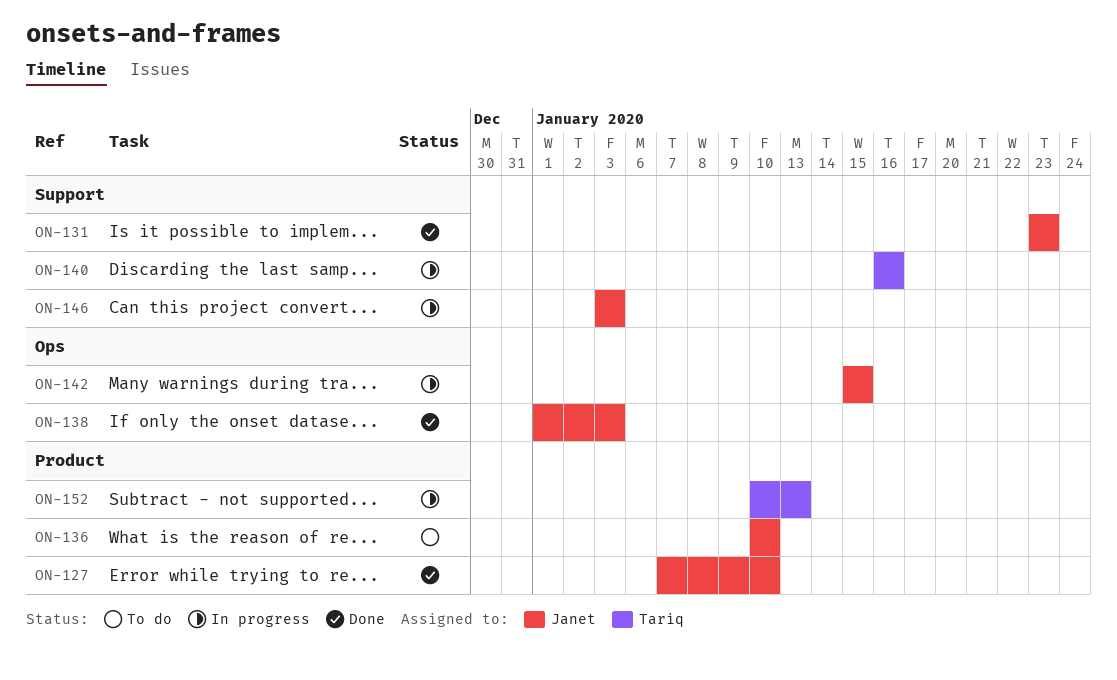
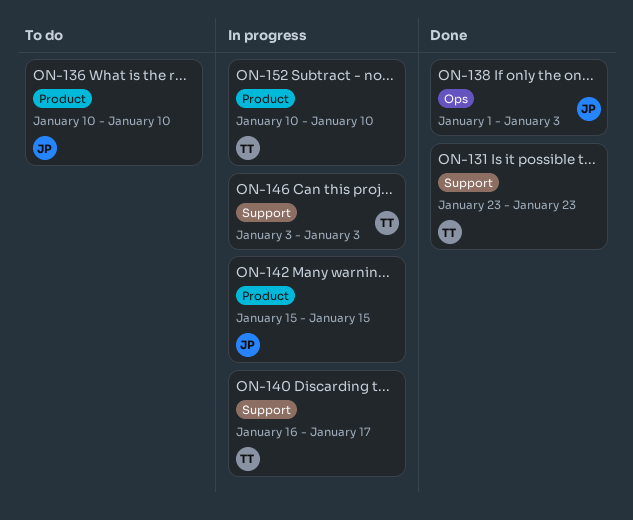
ON-127: present -> none
ON-131, owner: Janet -> Tariq
ON-140, due: Jan 16 -> Jan 17
ON-142, label: Ops -> Product
ON-146, owner: Janet -> Tariq
ON-152, due: Jan 13 -> Jan 10

